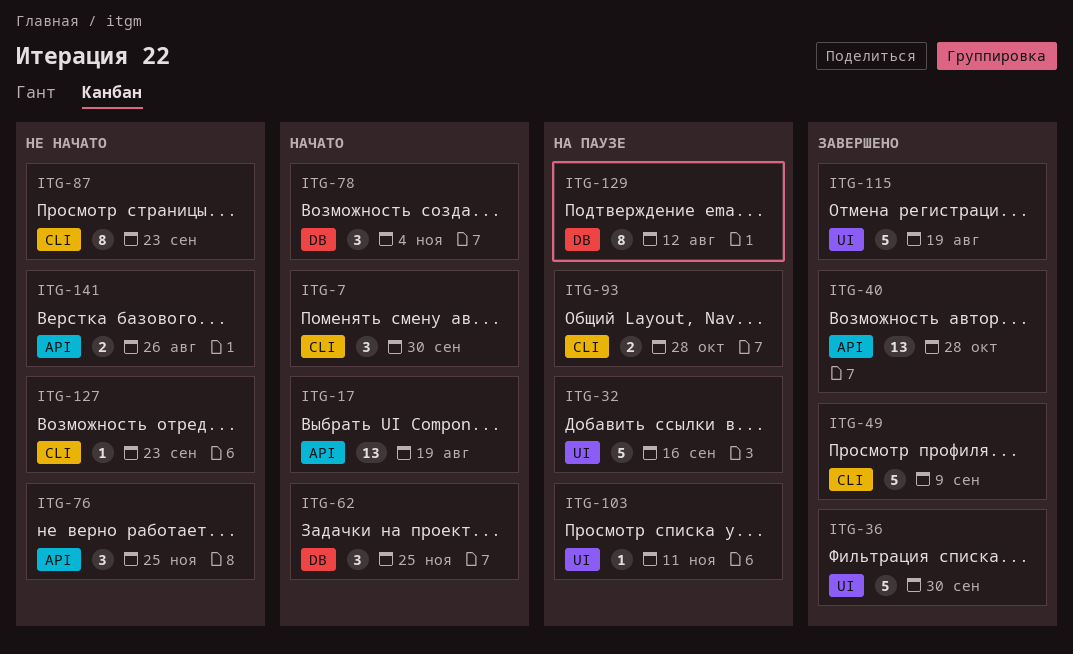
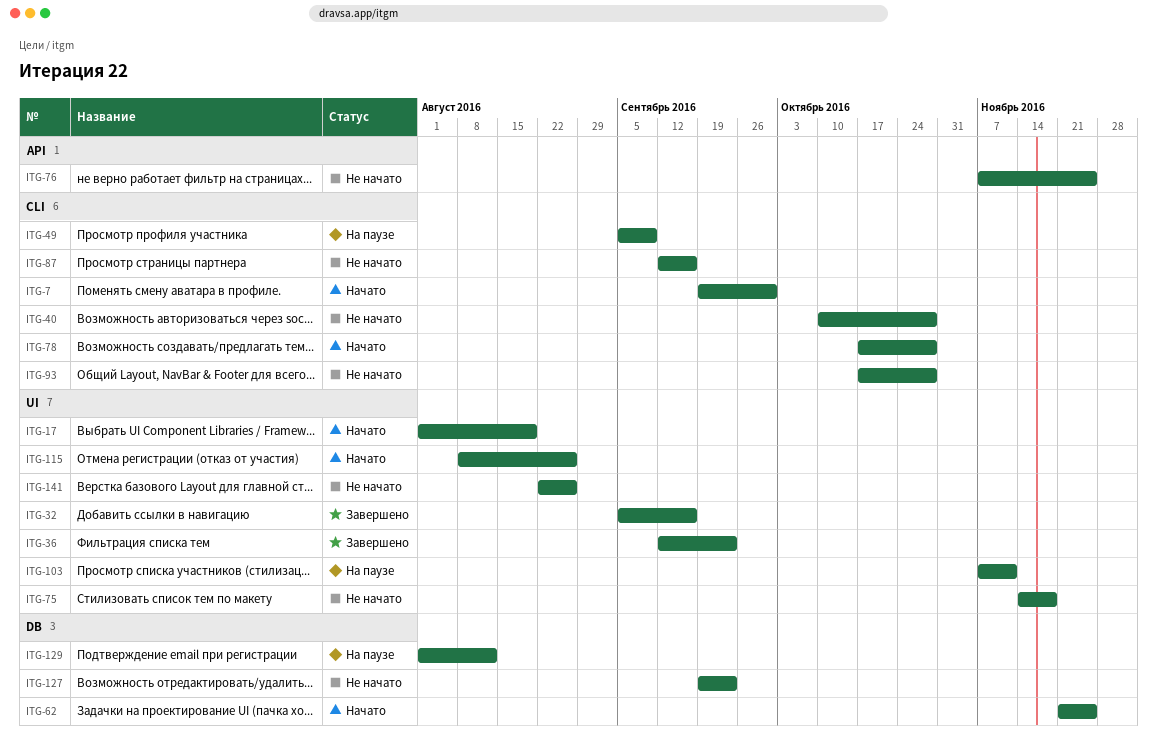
ITG-17, label: API -> UI
ITG-32, status: На паузе -> Завершено
ITG-36, due: Sep 30 -> Sep 23
ITG-40, status: Завершено -> Не начато
ITG-40, label: API -> CLI
ITG-49, status: Завершено -> На паузе
ITG-75: none -> present
ITG-78, label: DB -> CLI
ITG-78, due: Nov 4 -> Oct 28
ITG-87, due: Sep 23 -> Sep 16
ITG-93, status: На паузе -> Не начато
ITG-115, status: Завершено -> Начато
ITG-115, due: Aug 19 -> Aug 26
ITG-127, label: CLI -> DB
ITG-141, label: API -> UI

